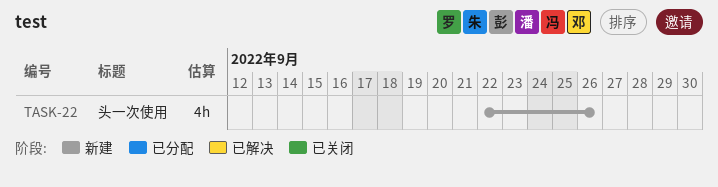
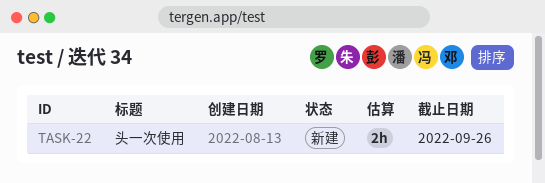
TASK-22, estimate: 4h -> 2h

